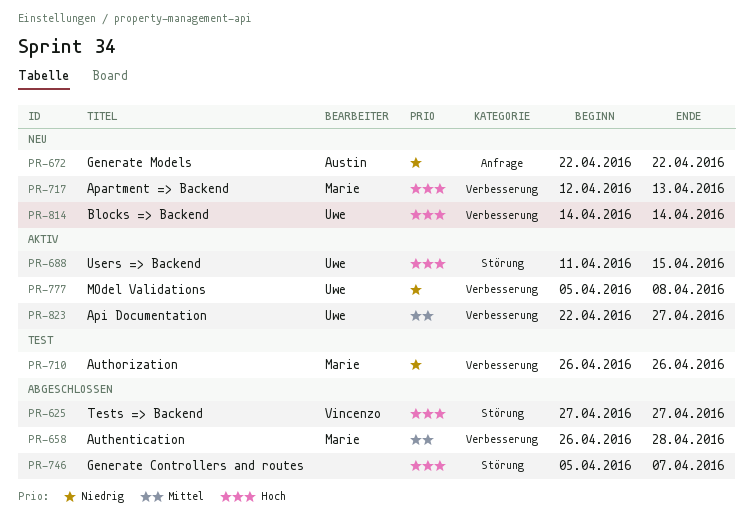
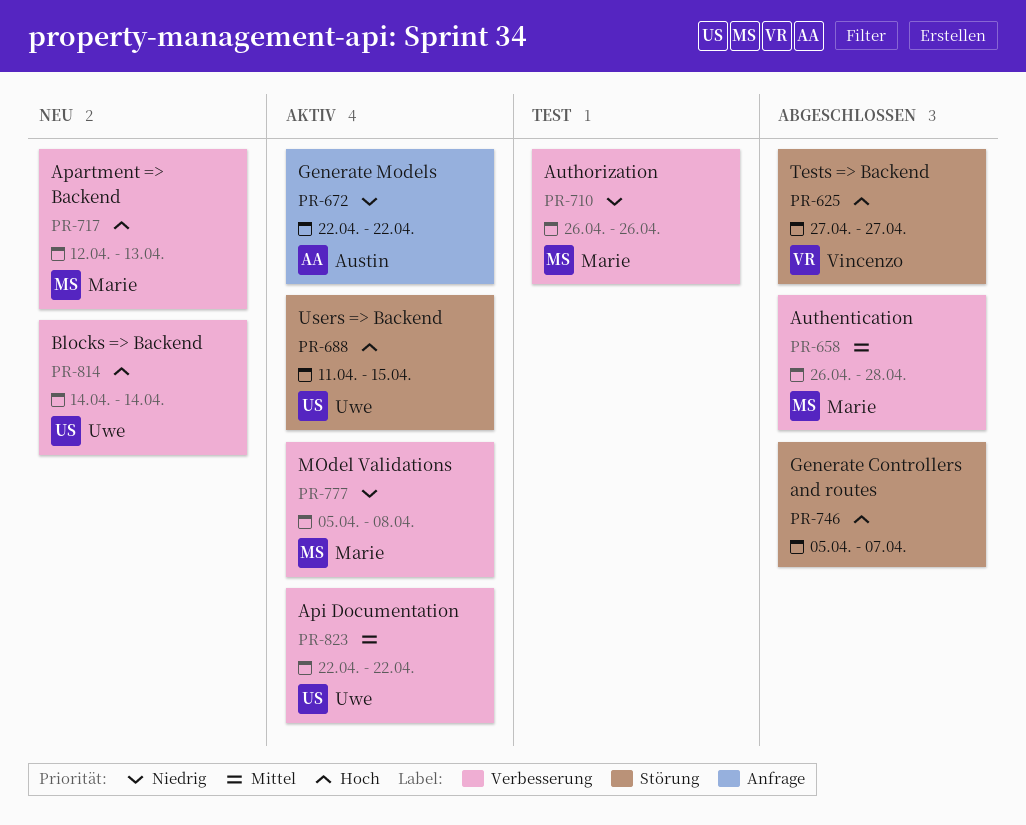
PR-672, status: Neu -> Aktiv
PR-777, owner: Uwe -> Marie
PR-823, due: Apr 27 -> Apr 22

